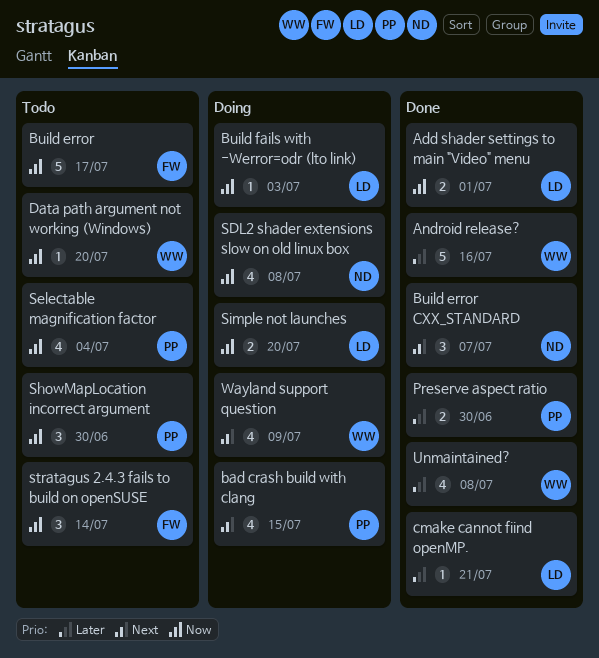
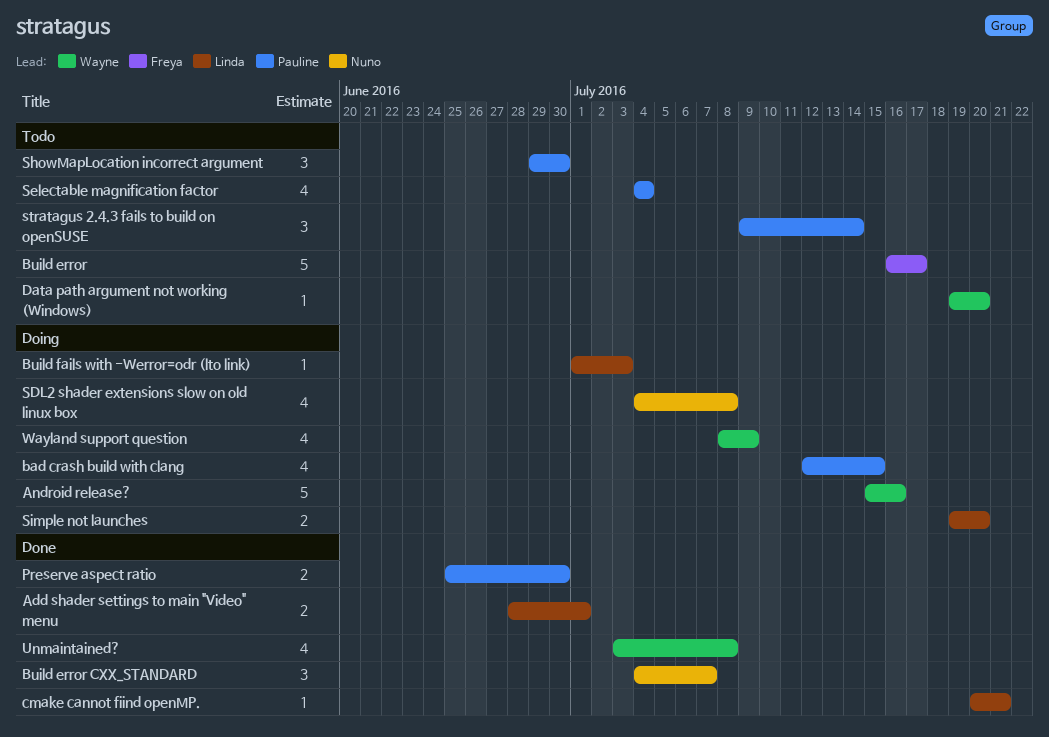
Android release?, status: Done -> Doing
stratagus 2.4.3 fails to build on openSUSE, owner: Freya -> Pauline

